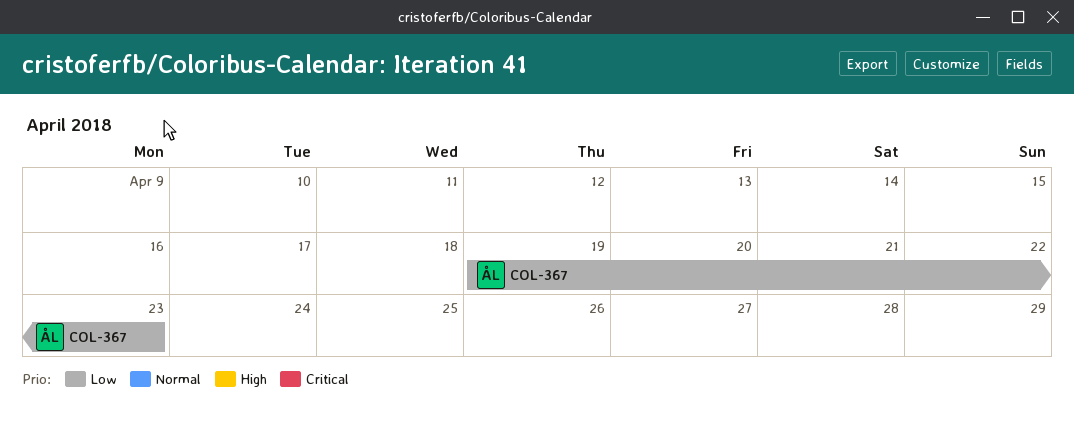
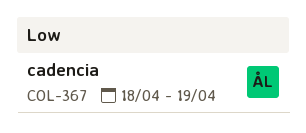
COL-367, start: Apr 19 -> Apr 18
COL-367, due: Apr 23 -> Apr 19

